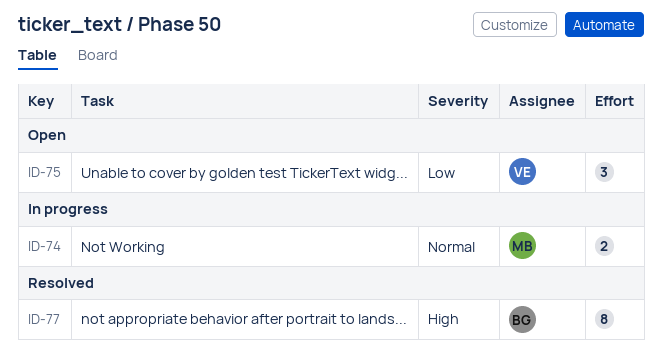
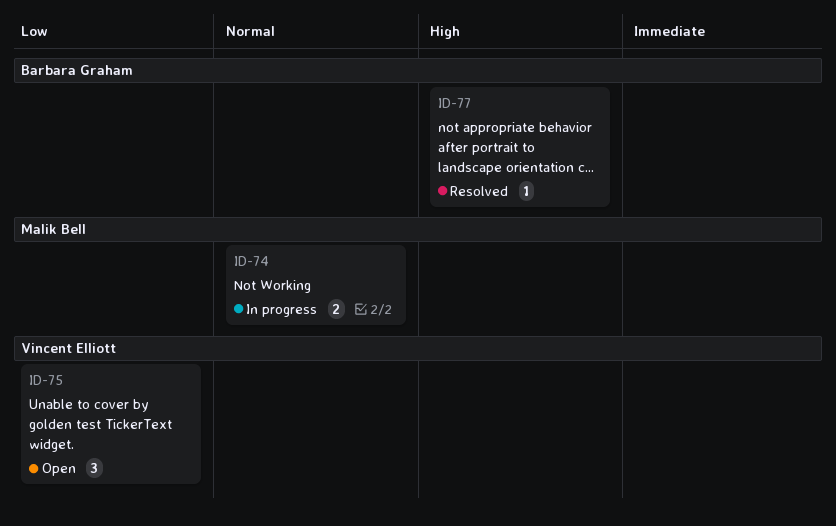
ID-77, estimate: 8 -> 1

